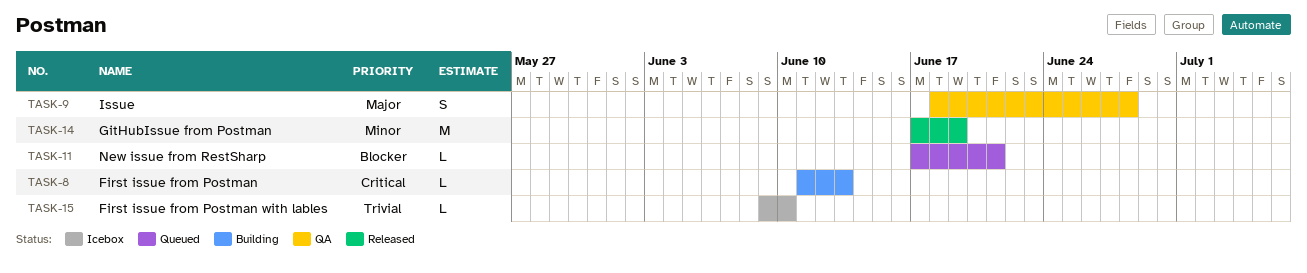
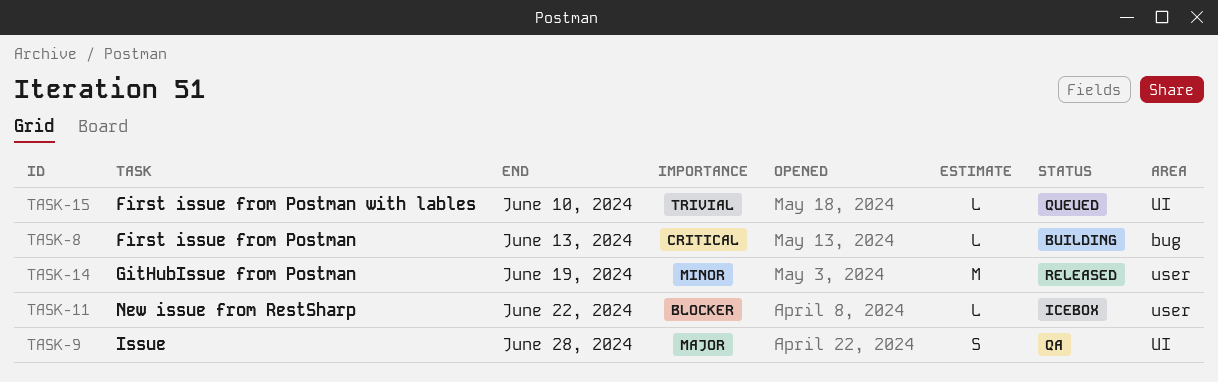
TASK-11, status: Queued -> Icebox
TASK-11, due: Jun 21 -> Jun 22
TASK-15, status: Icebox -> Queued

